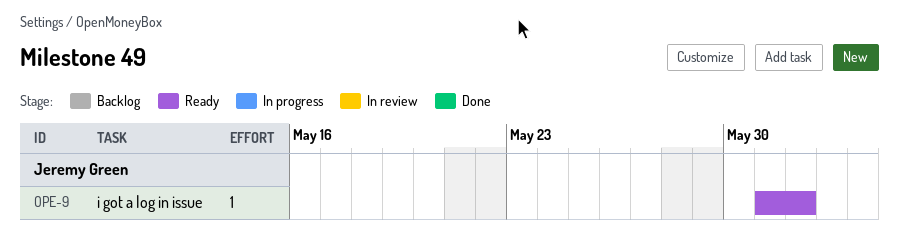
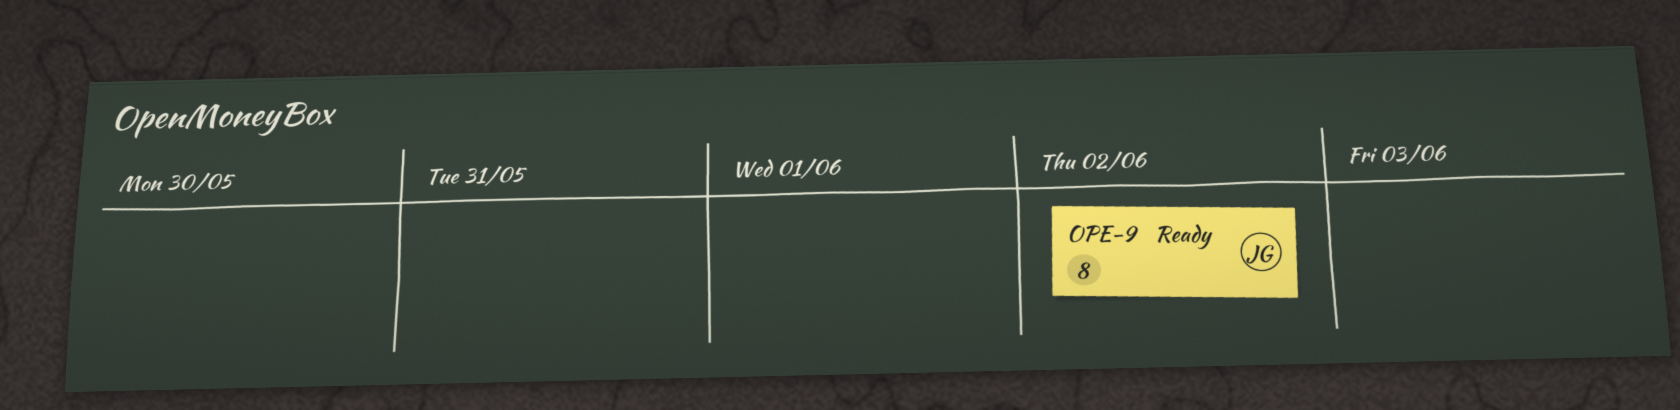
OPE-9, estimate: 1 -> 8
OPE-9, due: Jun 1 -> Jun 2

